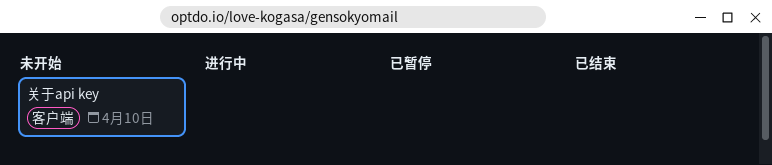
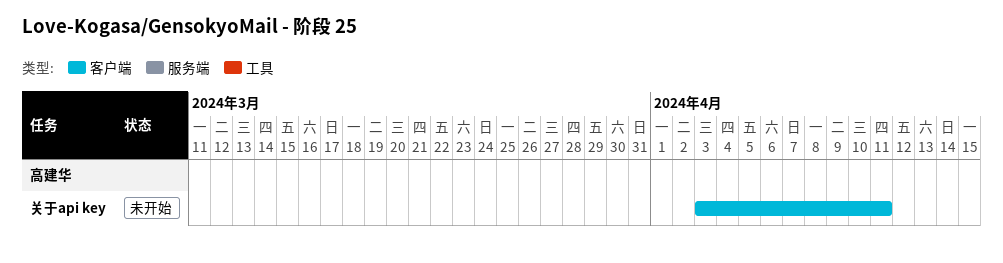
关于api key, due: Apr 10 -> Apr 11

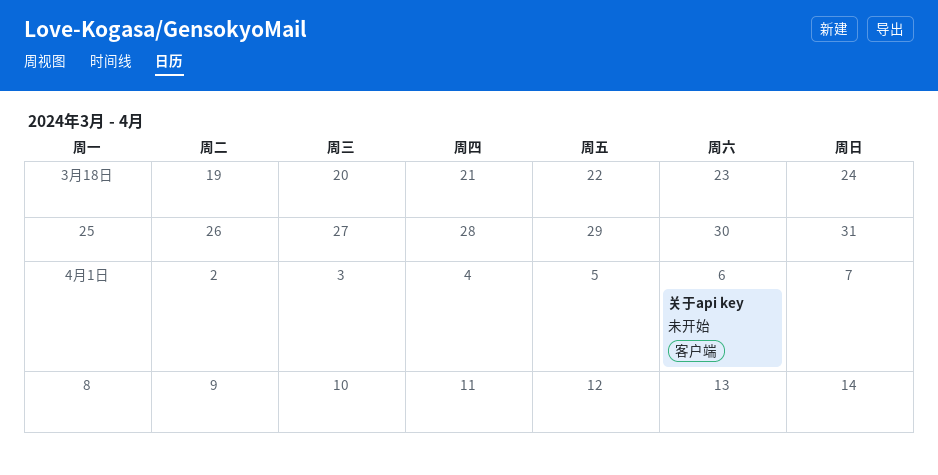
关于api key, due: Apr 11 -> Apr 6

